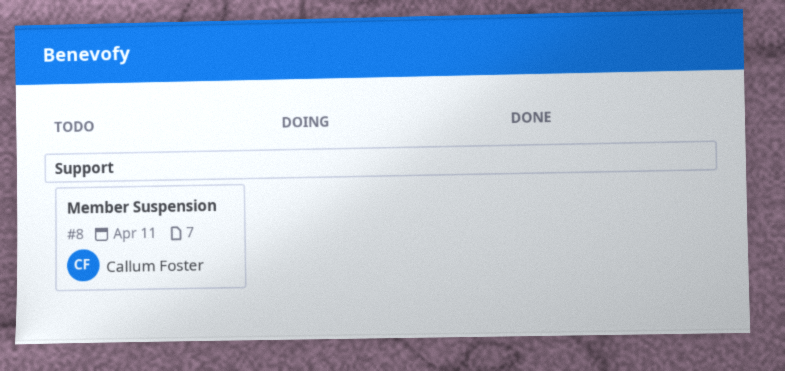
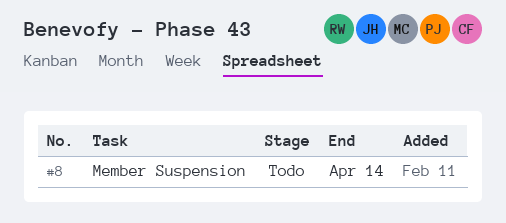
#8, due: Apr 11 -> Apr 14

